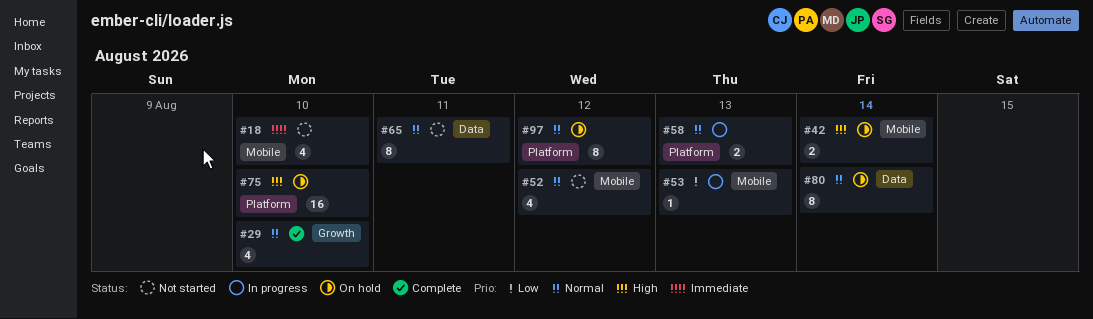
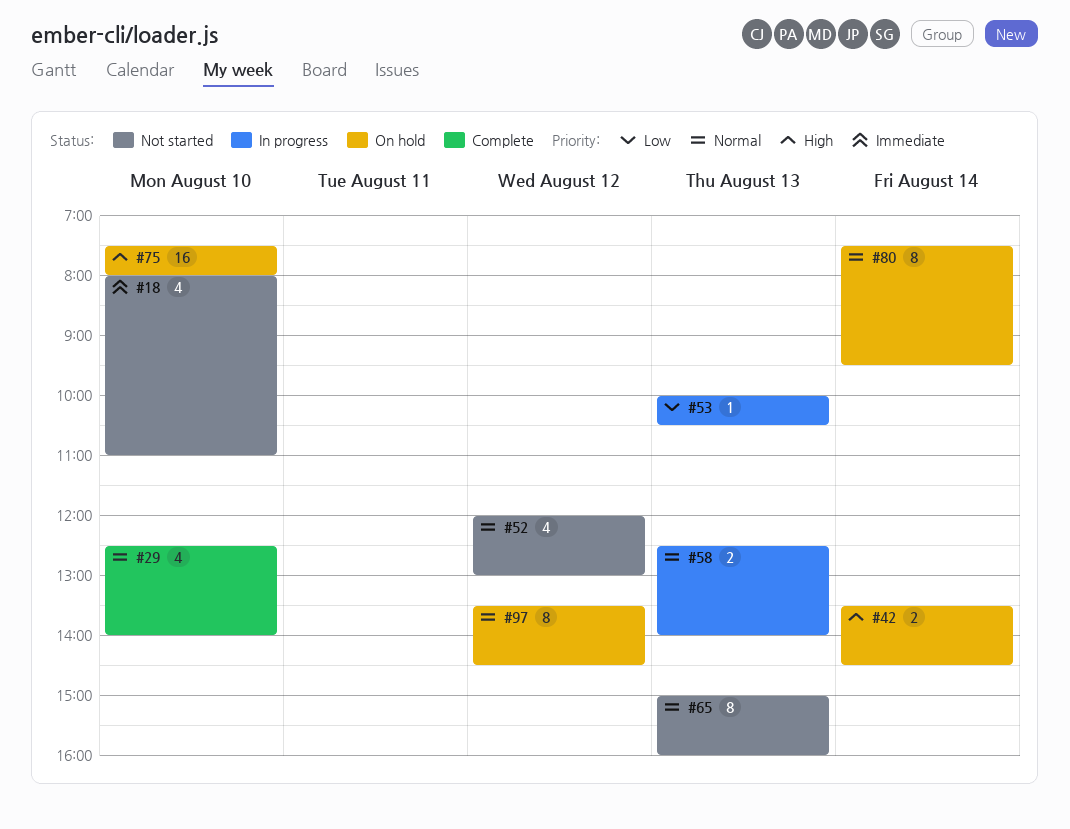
#65, day: Aug 11 -> Aug 13

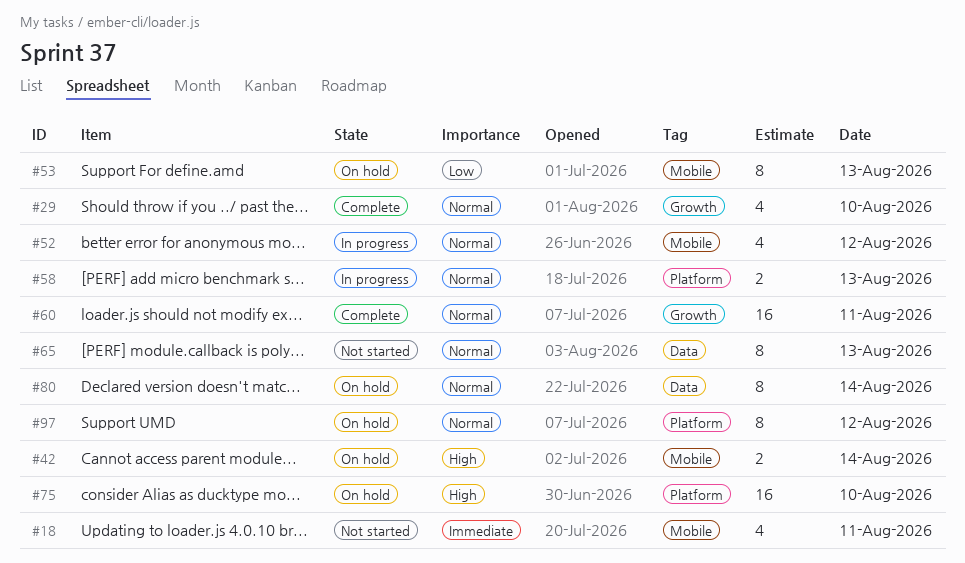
#18, day: Aug 10 -> Aug 11
#52, status: Not started -> In progress
#53, status: In progress -> On hold
#53, estimate: 1 -> 8
#60: none -> present

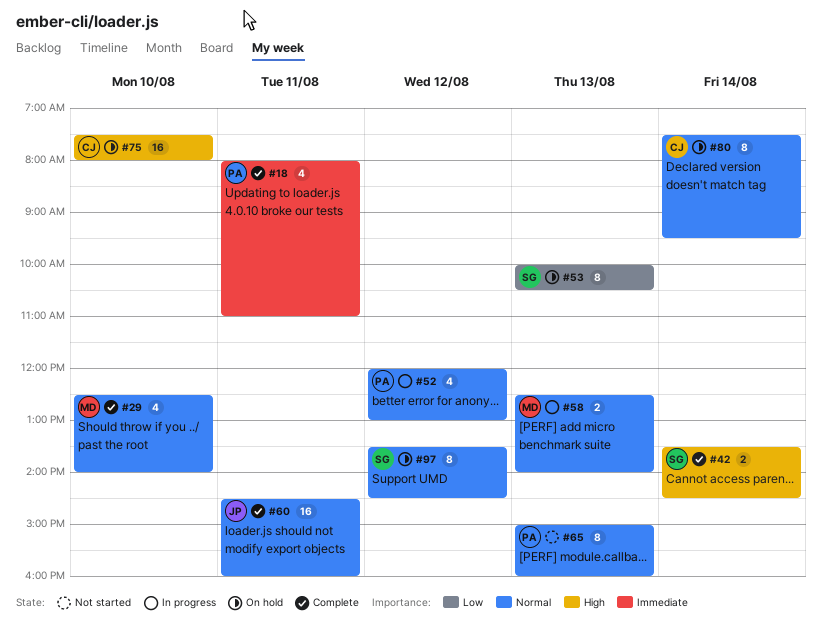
#18, status: Not started -> Complete
#42, status: On hold -> Complete

